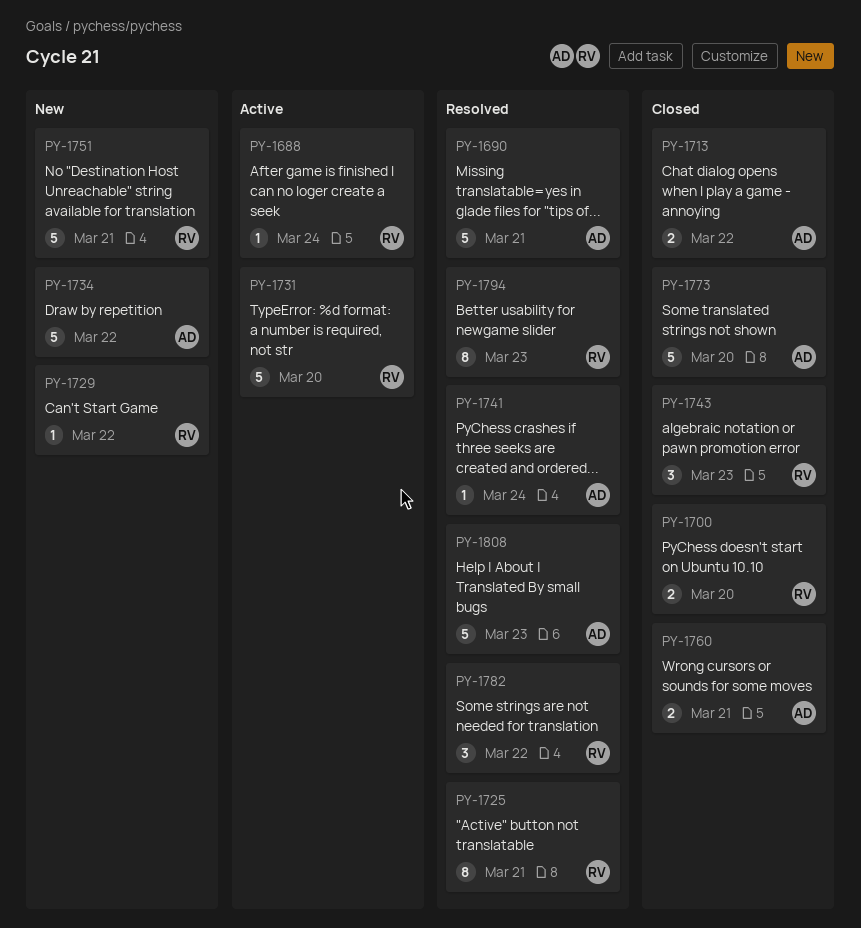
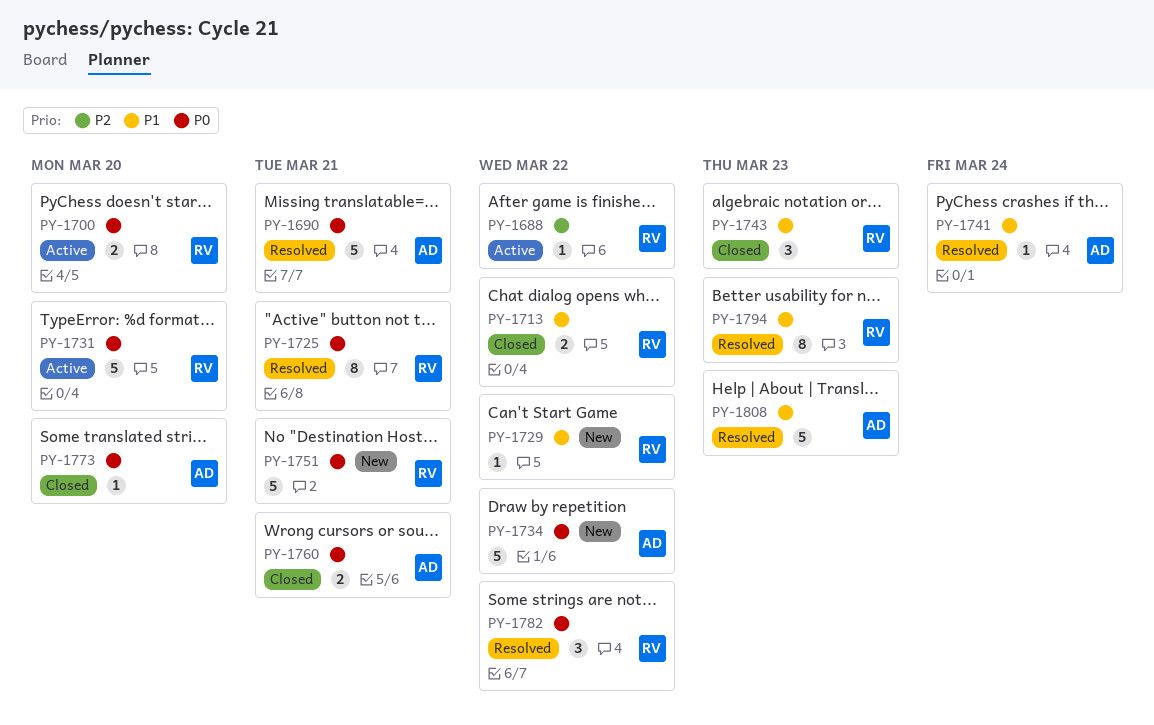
PY-1688, due: Mar 24 -> Mar 22
PY-1700, status: Closed -> Active
PY-1713, owner: AD -> RV
PY-1773, estimate: 5 -> 1

